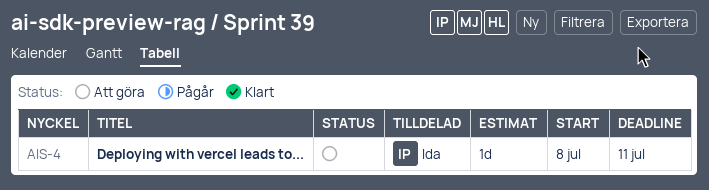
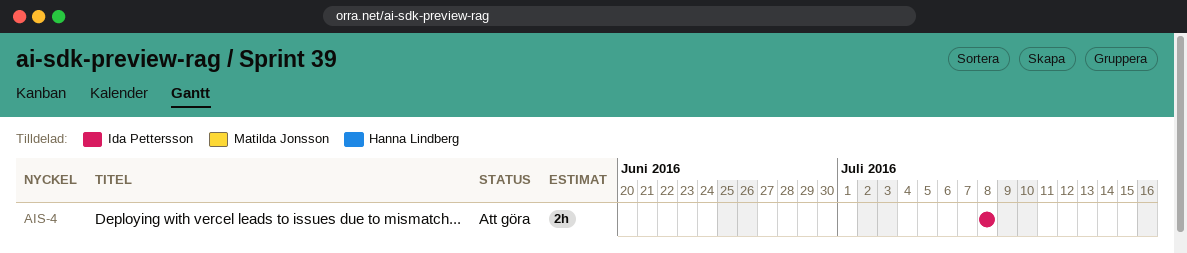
AIS-4, estimate: 1d -> 2h
AIS-4, due: Jul 11 -> Jul 8

